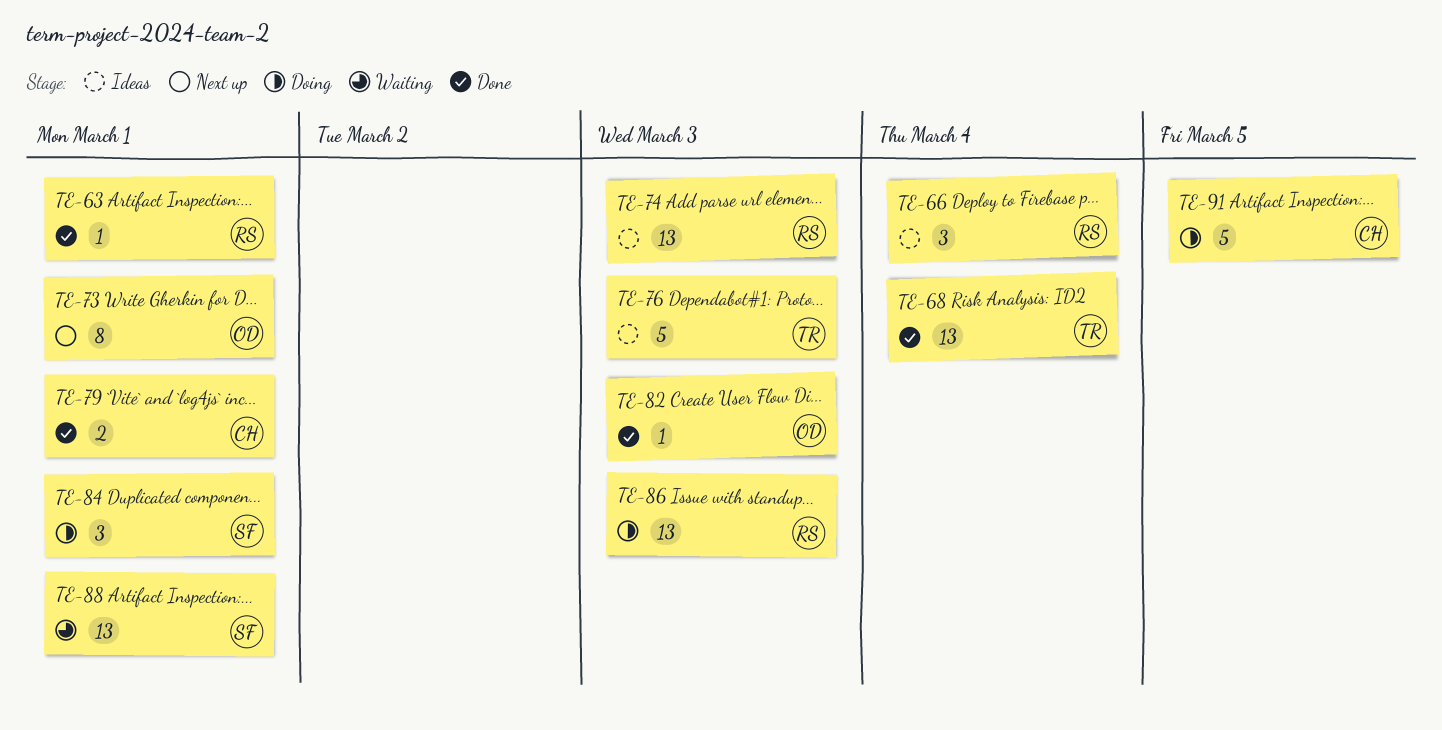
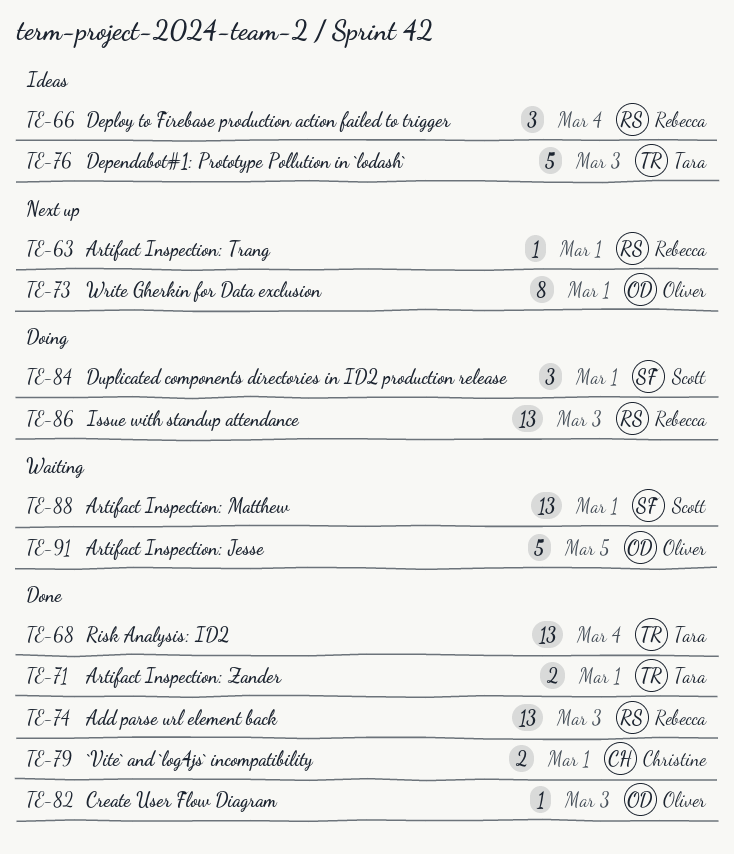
TE-63, status: Done -> Next up
TE-71: none -> present
TE-74, status: Ideas -> Done
TE-91, status: Doing -> Waiting
TE-91, owner: Christine -> Oliver

